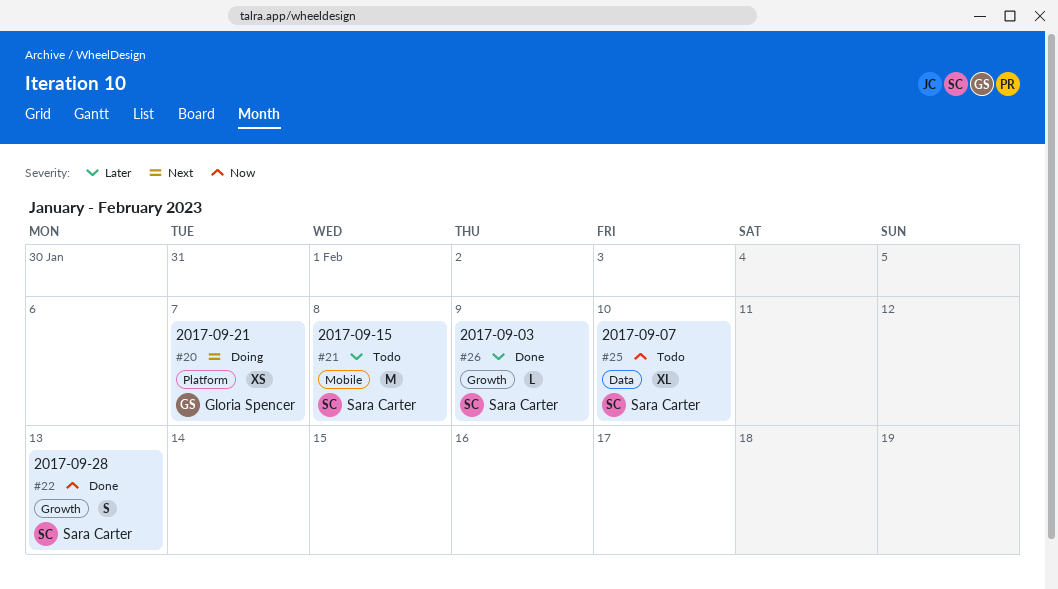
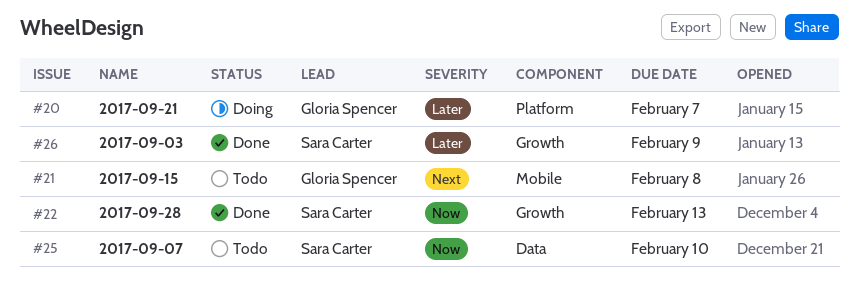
#20, priority: Next -> Later
#21, owner: Sara Carter -> Gloria Spencer
#21, priority: Later -> Next

